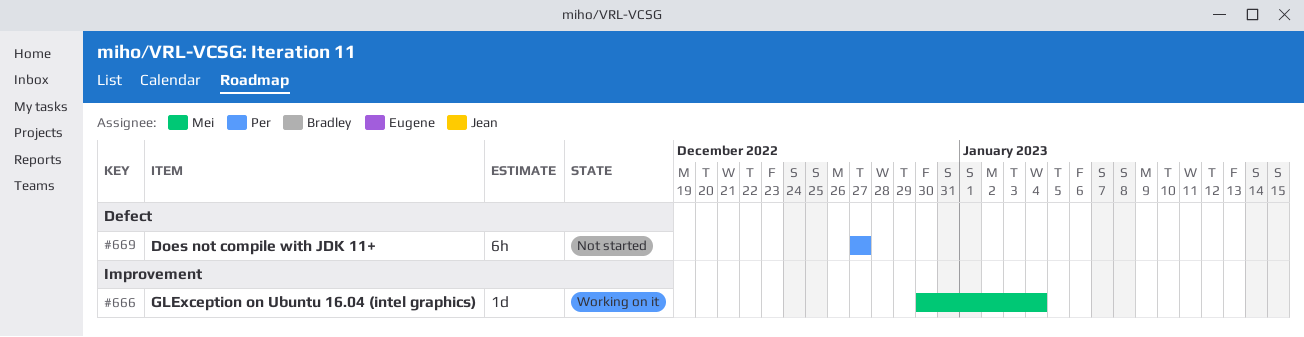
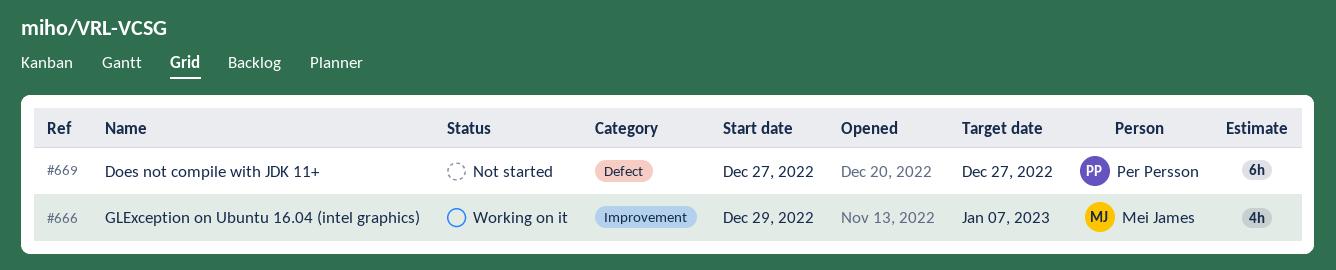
#666, estimate: 1d -> 4h
#666, start: Dec 30 -> Dec 29
#666, due: Jan 4 -> Jan 7

